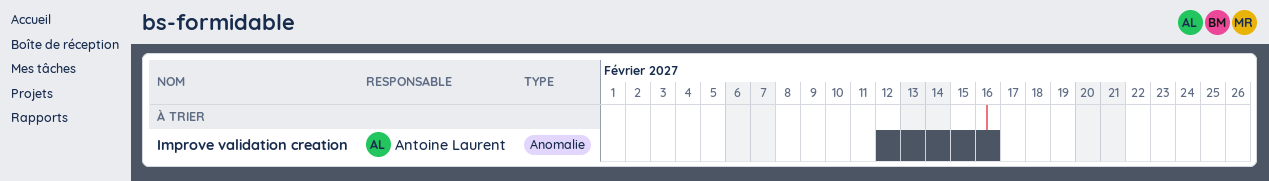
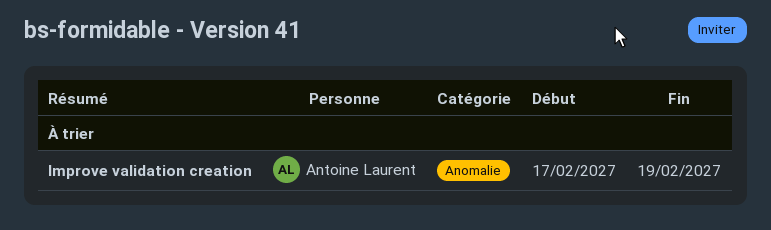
Improve validation creation, start: Feb 12 -> Feb 17
Improve validation creation, due: Feb 16 -> Feb 19

